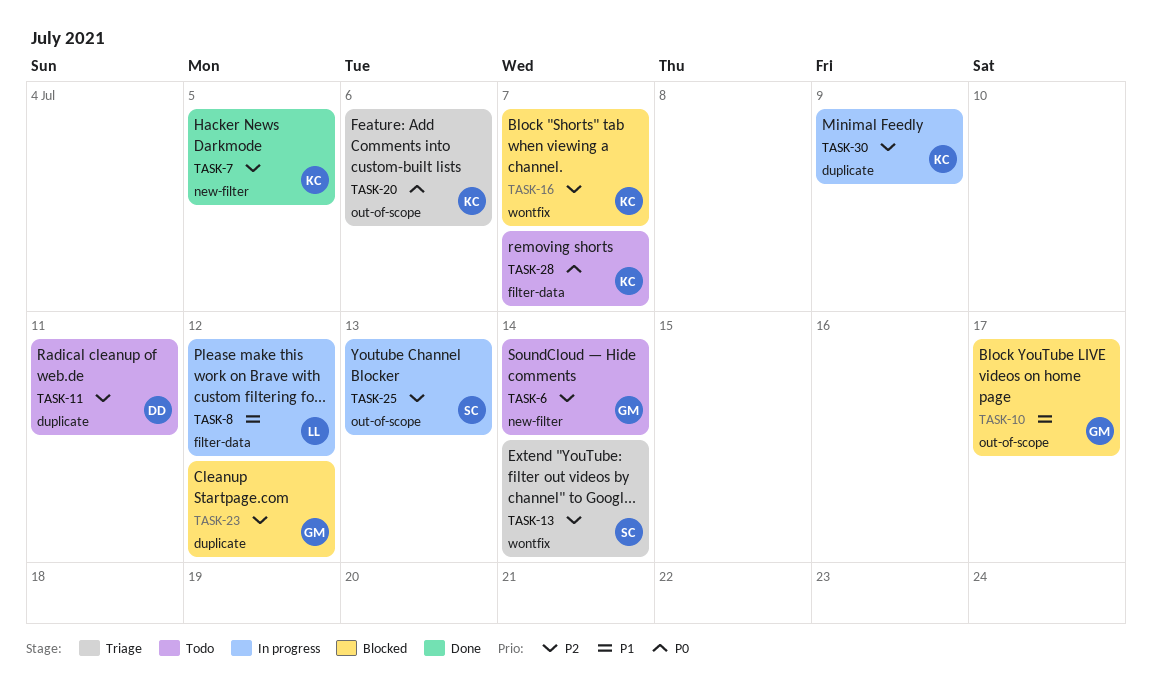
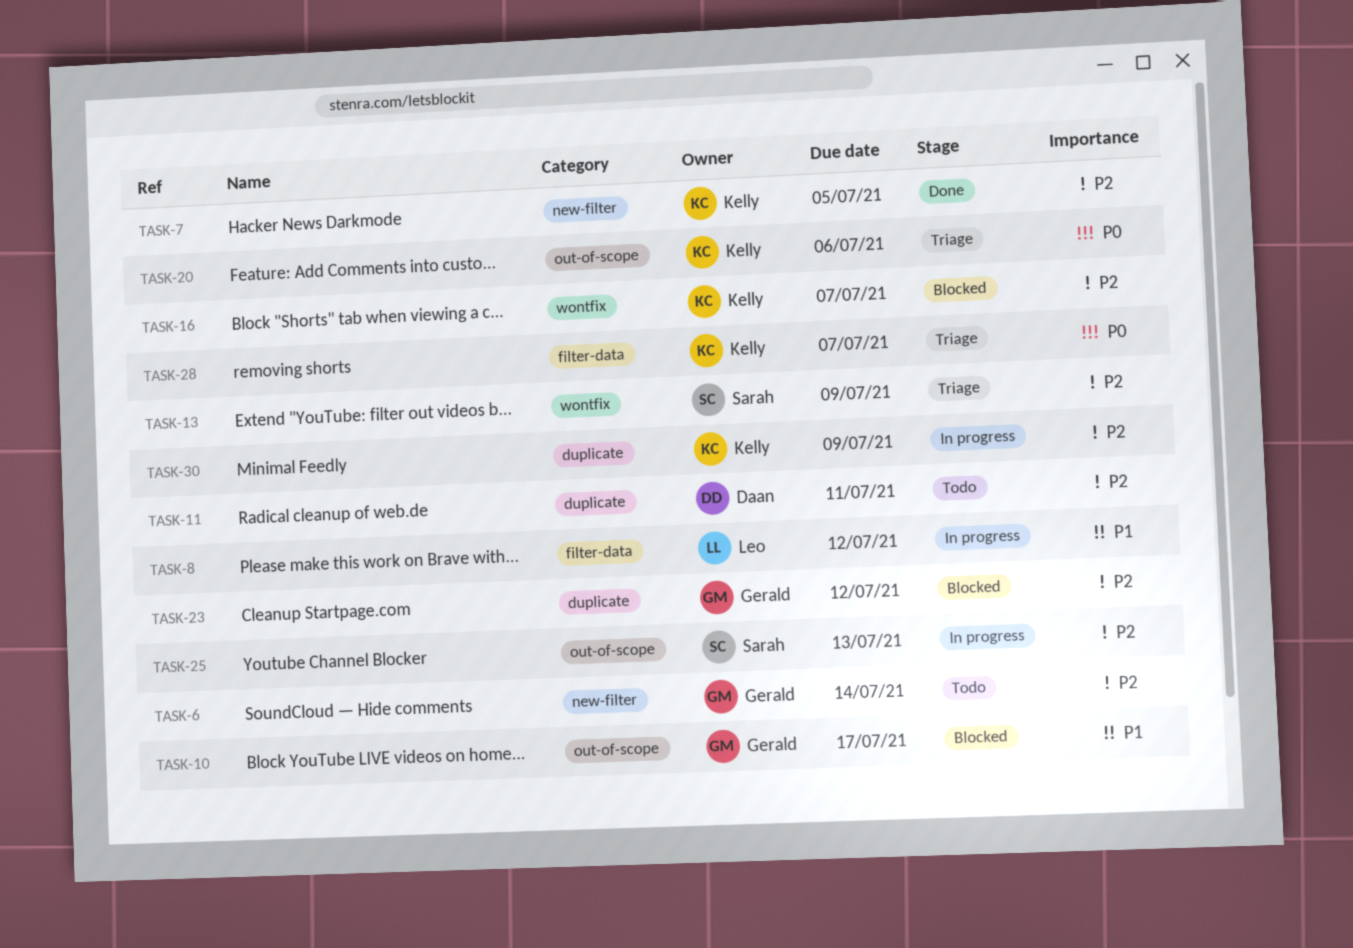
TASK-13, due: Jul 14 -> Jul 9
TASK-28, status: Todo -> Triage

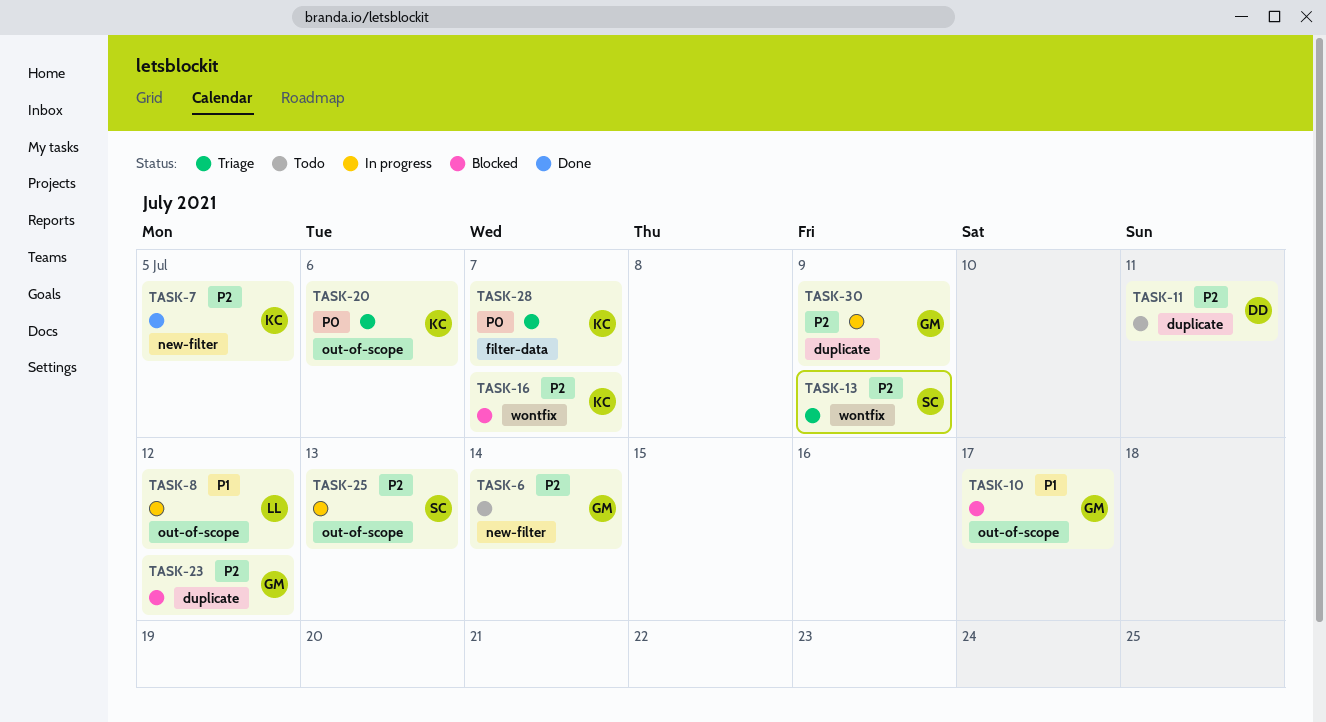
TASK-8, label: filter-data -> out-of-scope
TASK-30, owner: Kelly -> Gerald

